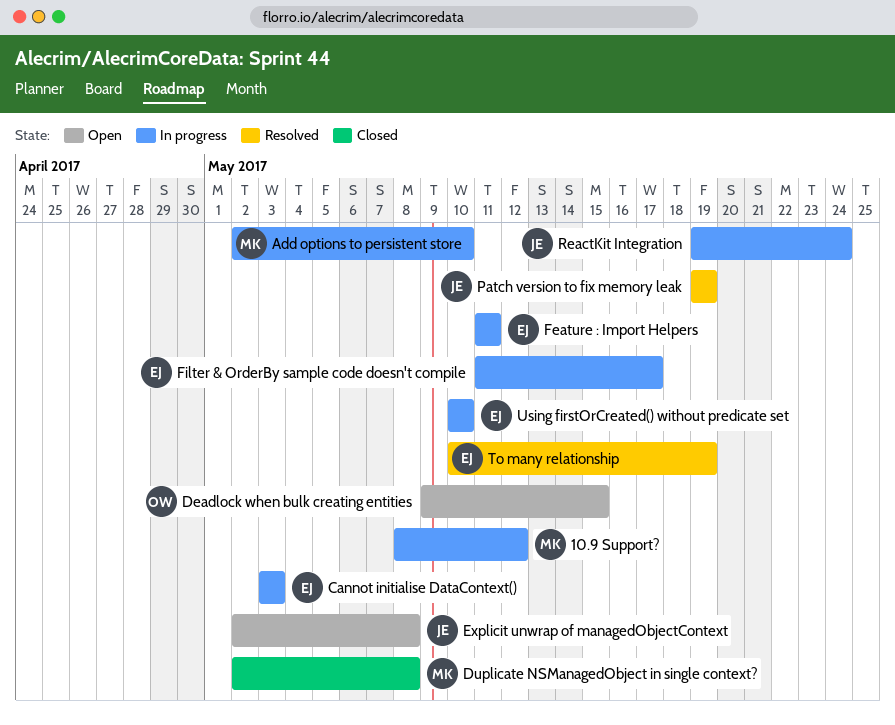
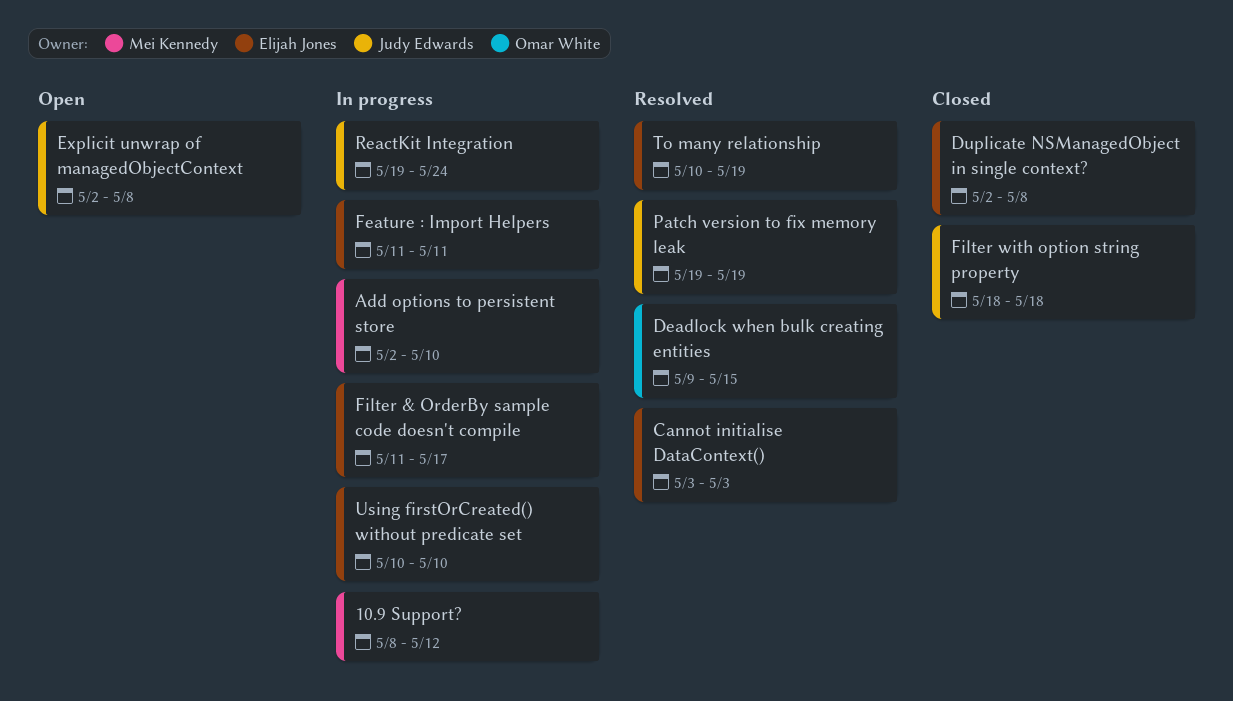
Cannot initialise DataContext(), status: In progress -> Resolved
Deadlock when bulk creating entities, status: Open -> Resolved
Duplicate NSManagedObject in single context?, owner: Mei Kennedy -> Elijah Jones
Filter with option string property: none -> present

